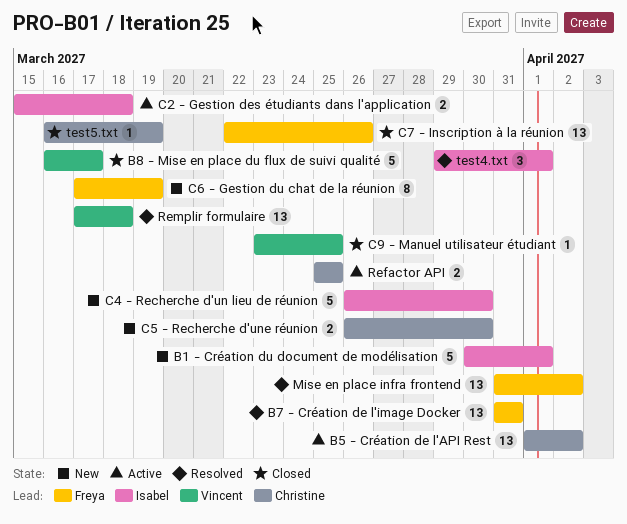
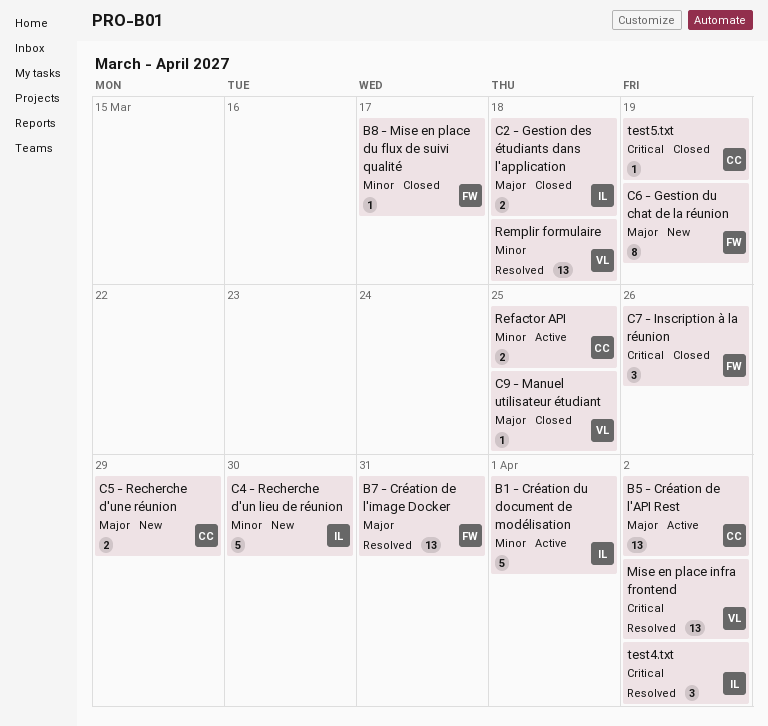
B1 - Création du document de modélisation, status: New -> Active
B8 - Mise en place du flux de suivi qualité, owner: Vincent -> Freya
B8 - Mise en place du flux de suivi qualité, estimate: 5 -> 1
C2 - Gestion des étudiants dans l'application, status: Active -> Closed
C5 - Recherche d'une réunion, due: Mar 30 -> Mar 29
C7 - Inscription à la réunion, estimate: 13 -> 3
Mise en place infra frontend, owner: Freya -> Vincent
test4.txt, due: Apr 1 -> Apr 2

